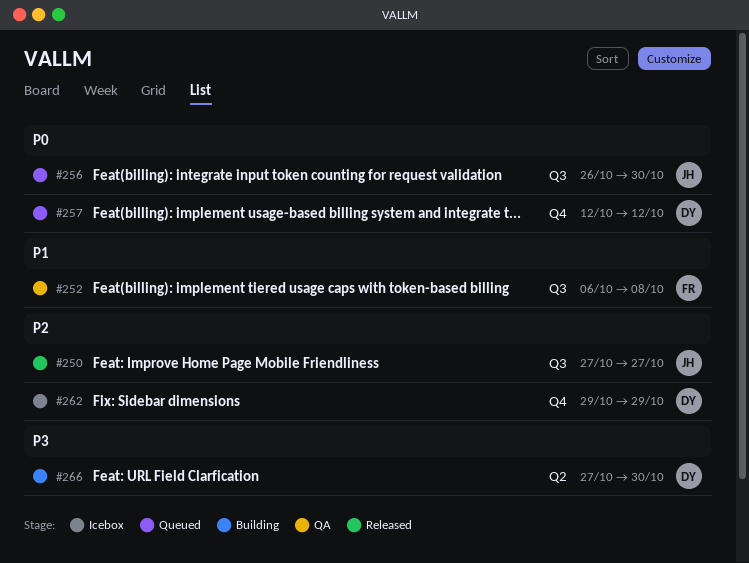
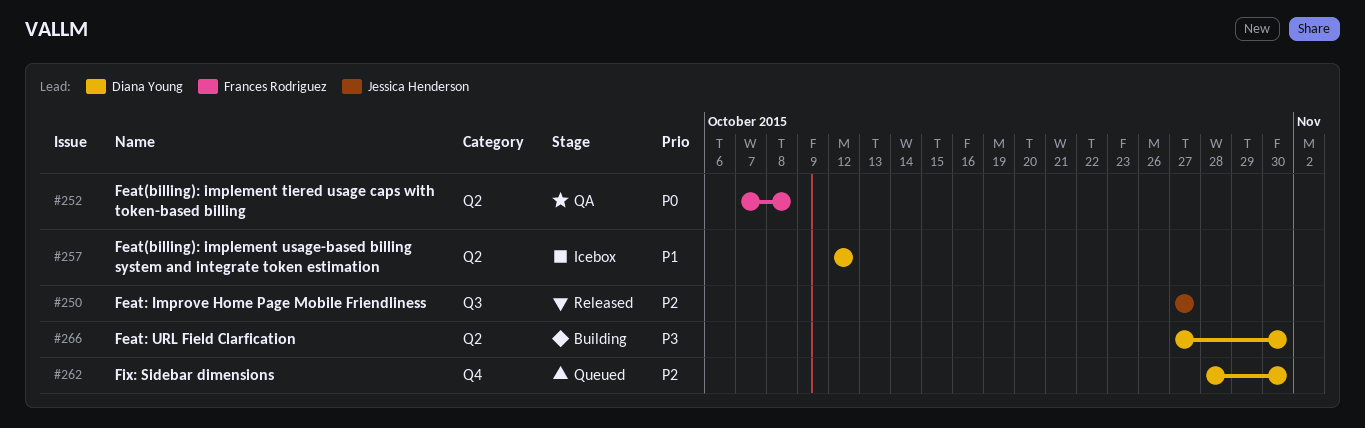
#252, priority: P1 -> P0
#252, label: Q3 -> Q2
#252, start: Oct 6 -> Oct 7
#256: present -> none
#257, status: Queued -> Icebox
#257, priority: P0 -> P1
#257, label: Q4 -> Q2
#262, status: Icebox -> Queued
#262, start: Oct 29 -> Oct 28
#262, due: Oct 29 -> Oct 30

